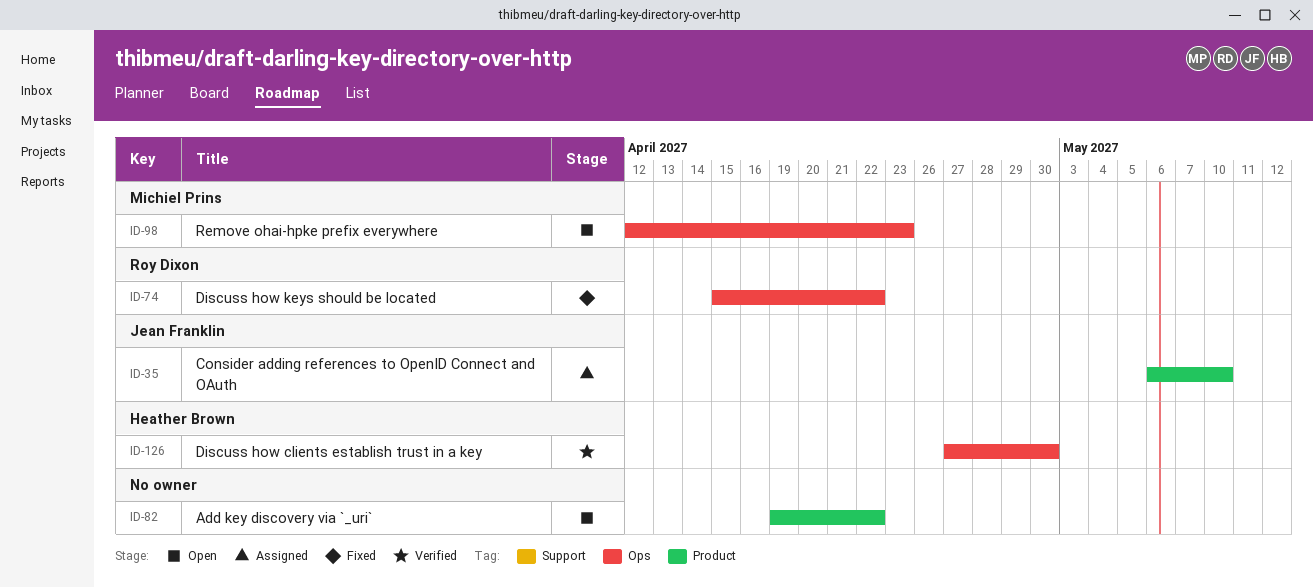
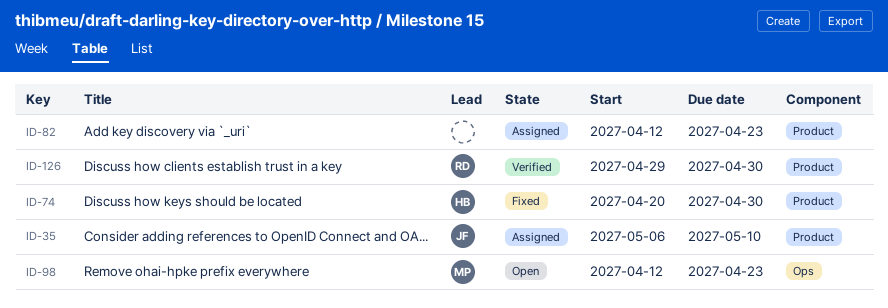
ID-74, owner: Roy Dixon -> Heather Brown
ID-74, label: Ops -> Product
ID-74, start: Apr 15 -> Apr 20
ID-74, due: Apr 22 -> Apr 30
ID-82, status: Open -> Assigned
ID-82, start: Apr 19 -> Apr 12
ID-82, due: Apr 22 -> Apr 23
ID-126, owner: Heather Brown -> Roy Dixon
ID-126, label: Ops -> Product
ID-126, start: Apr 27 -> Apr 29

